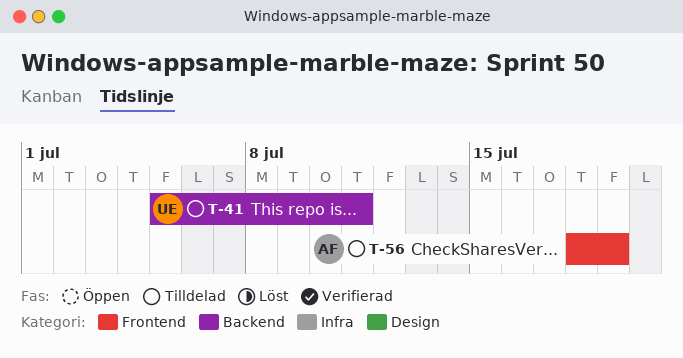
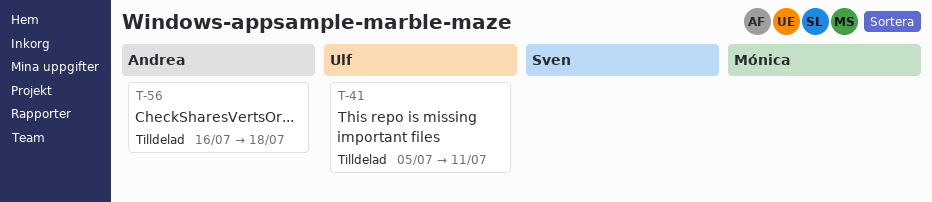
T-56, start: Jul 18 -> Jul 16
T-56, due: Jul 19 -> Jul 18

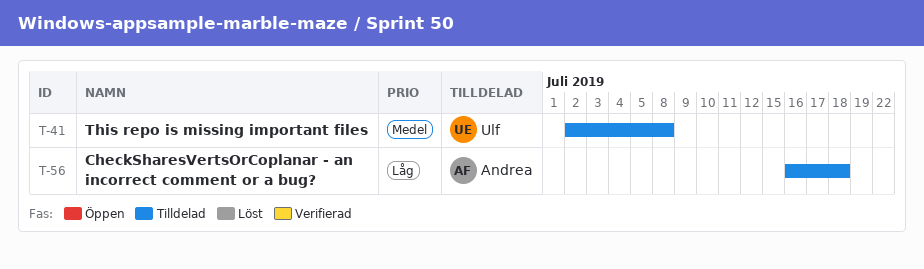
T-41, start: Jul 5 -> Jul 2
T-41, due: Jul 11 -> Jul 8

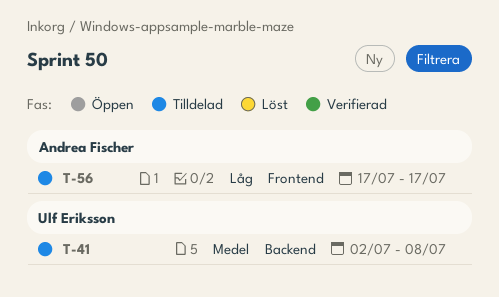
T-56, start: Jul 16 -> Jul 17
T-56, due: Jul 18 -> Jul 17

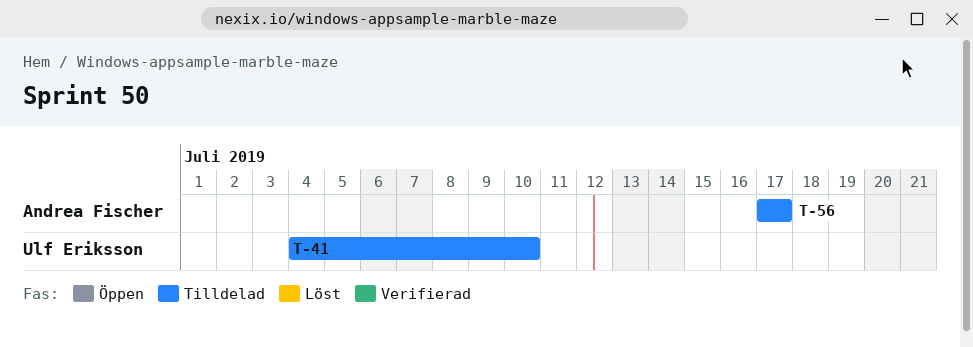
T-41, start: Jul 2 -> Jul 4
T-41, due: Jul 8 -> Jul 10

